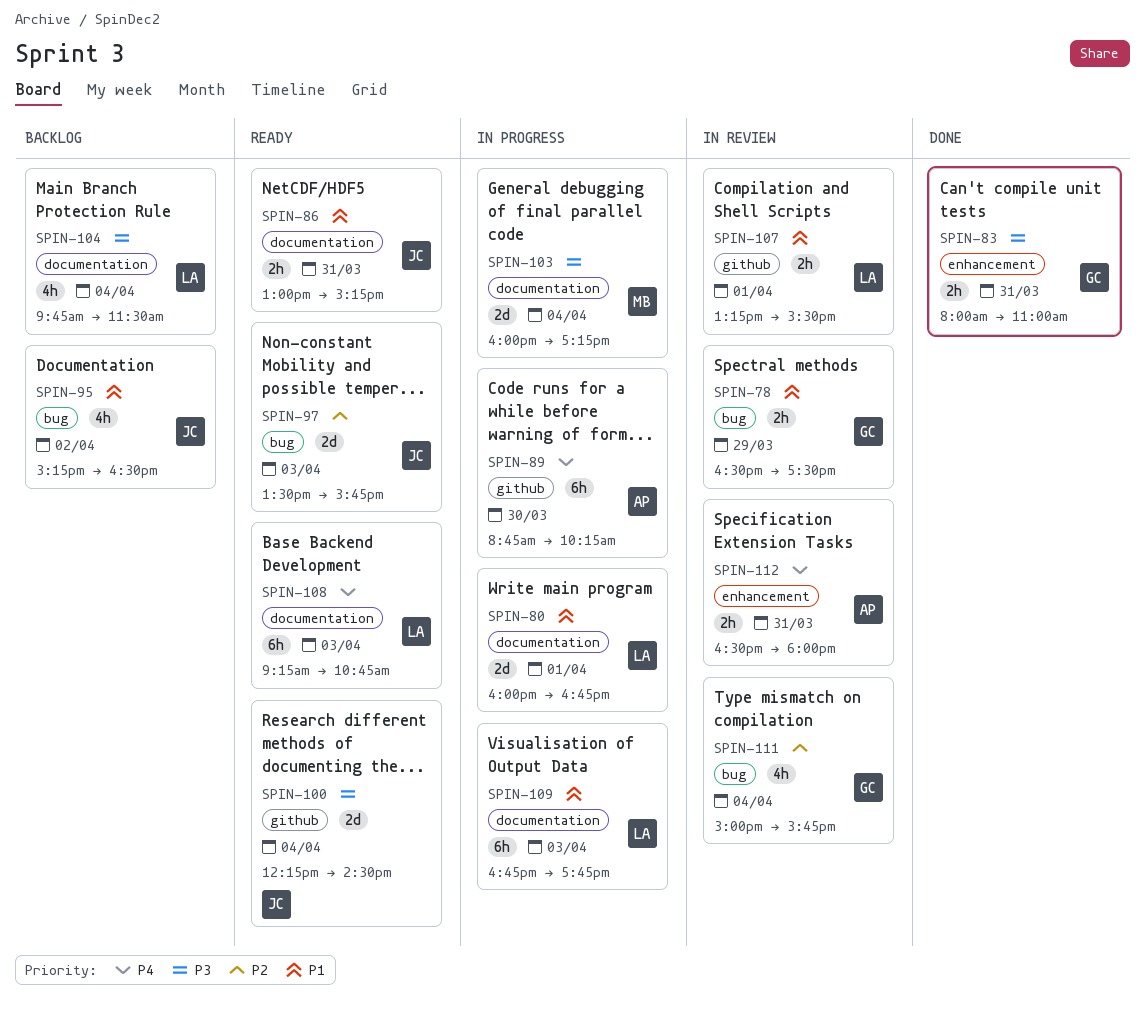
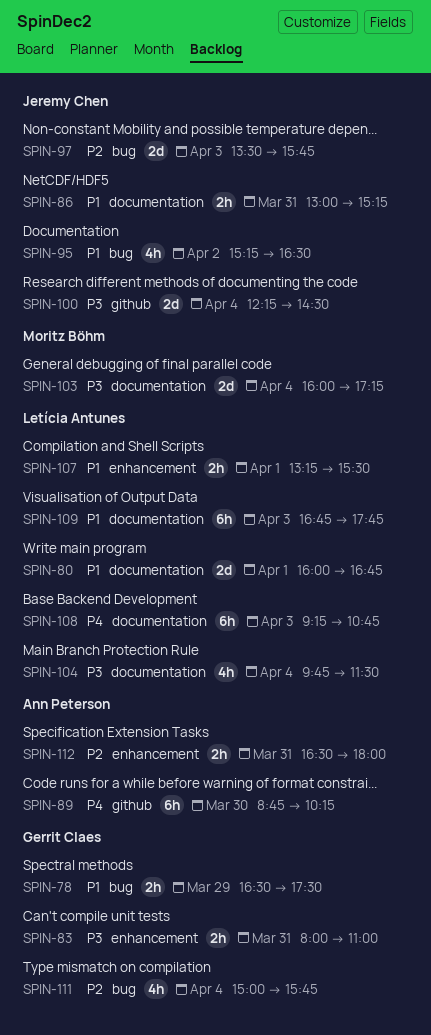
SPIN-107, label: github -> enhancement
SPIN-112, priority: P4 -> P2

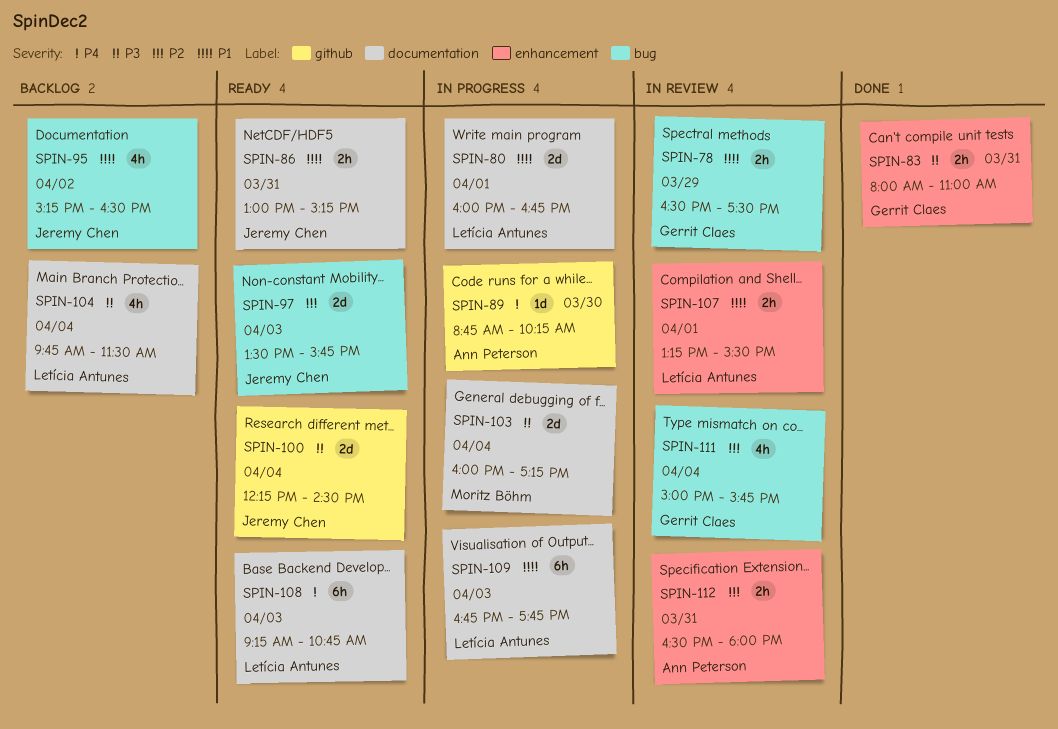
SPIN-89, estimate: 6h -> 1d

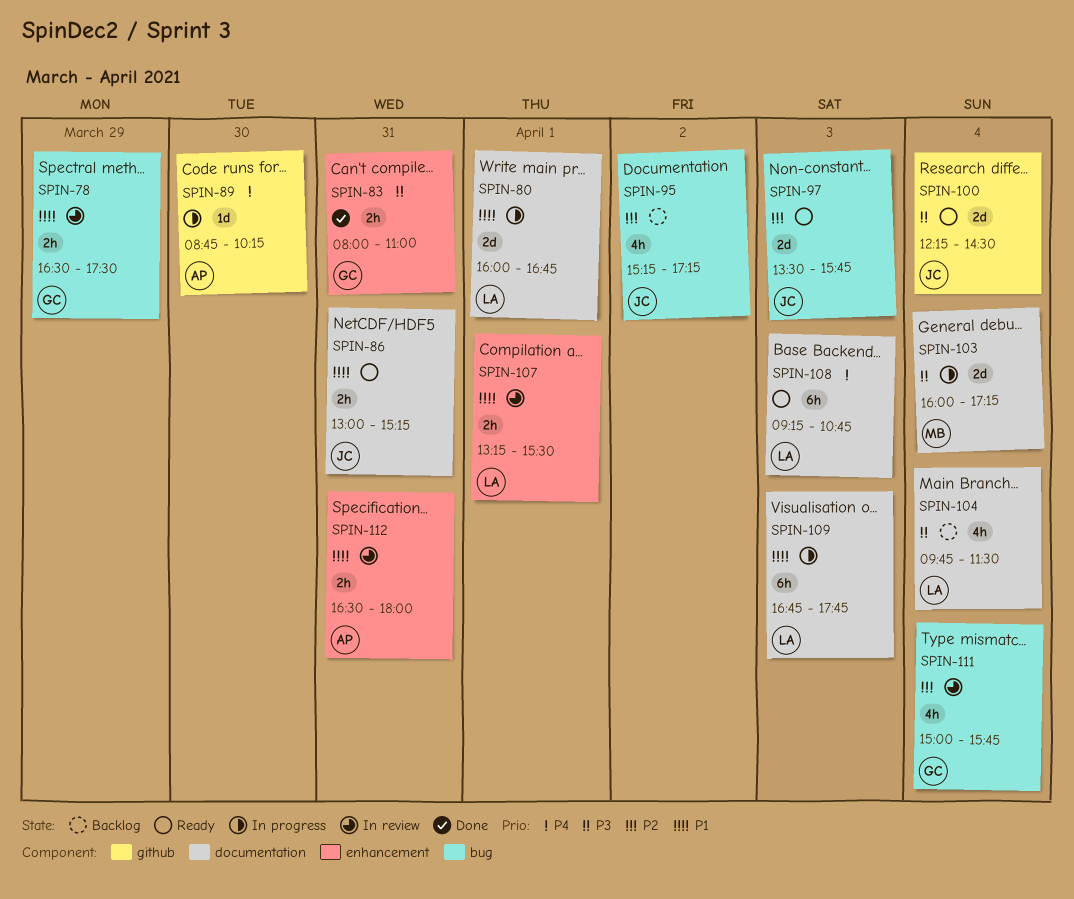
SPIN-95, priority: P1 -> P2
SPIN-95, ends: 16:30 -> 17:15
SPIN-112, priority: P2 -> P1

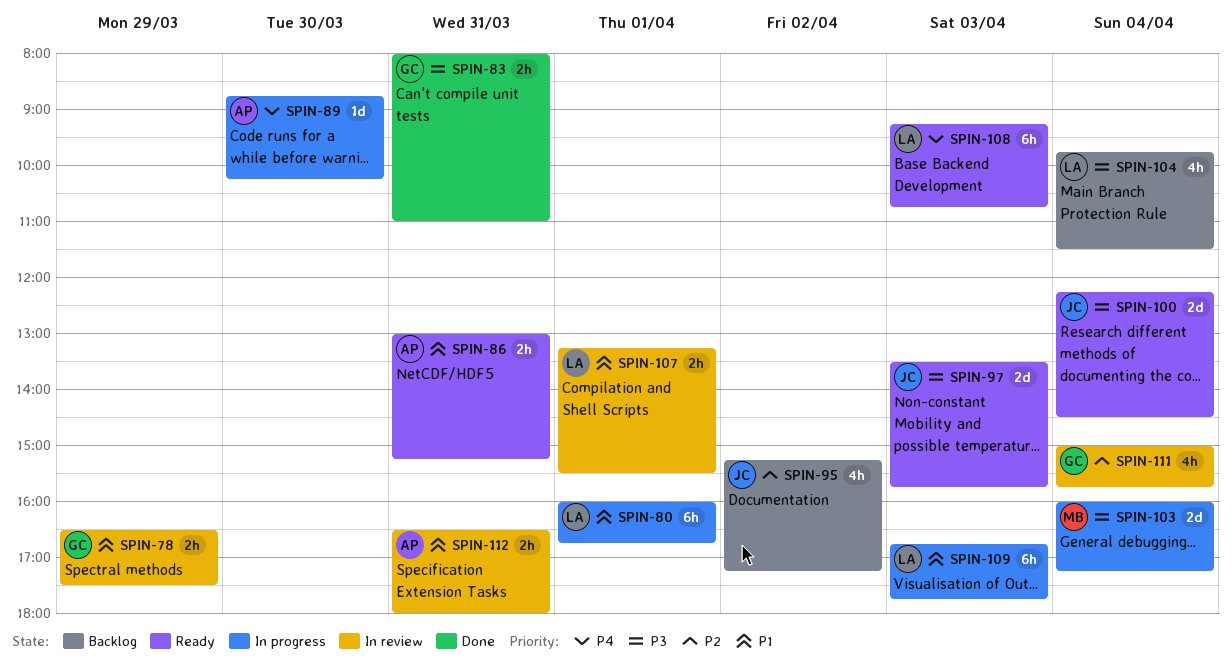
SPIN-80, estimate: 2d -> 6h
SPIN-86, owner: JC -> AP
SPIN-97, priority: P2 -> P3

